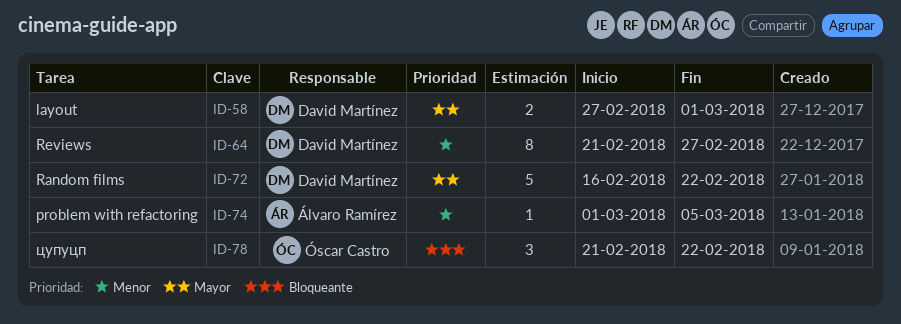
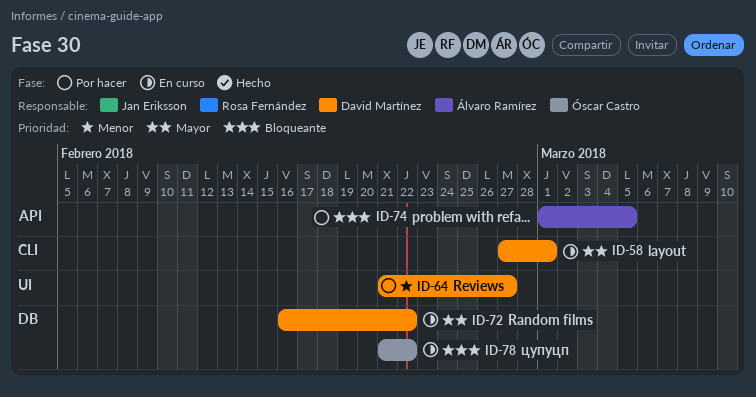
ID-74, priority: Menor -> Bloqueante

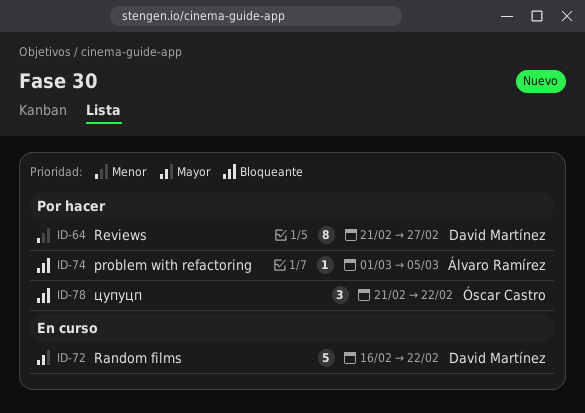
ID-58: present -> none
ID-78, status: En curso -> Por hacer

